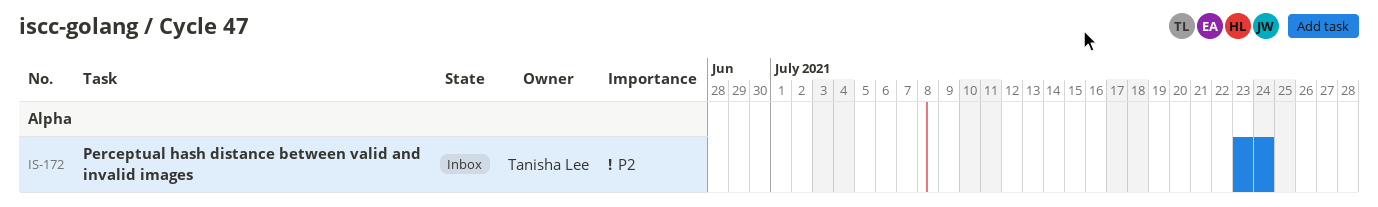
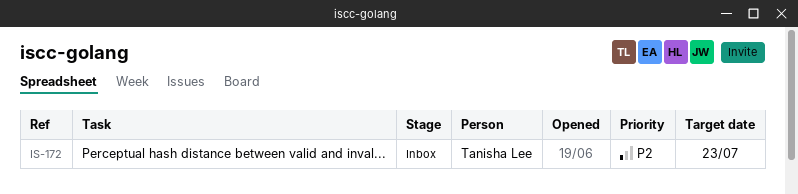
IS-172, due: Jul 24 -> Jul 23

